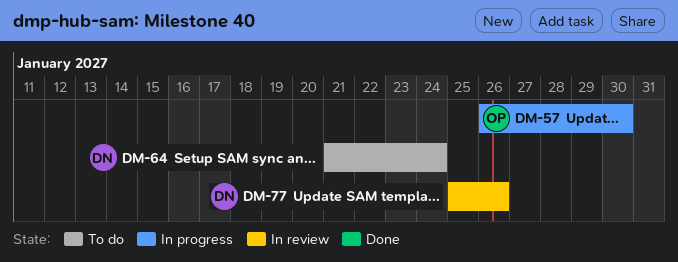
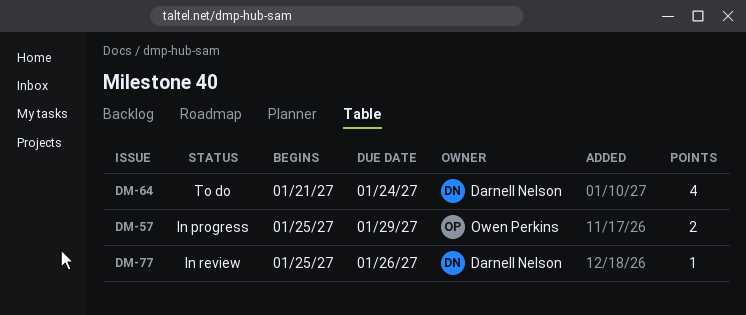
DM-57, start: Jan 26 -> Jan 25
DM-57, due: Jan 30 -> Jan 29

